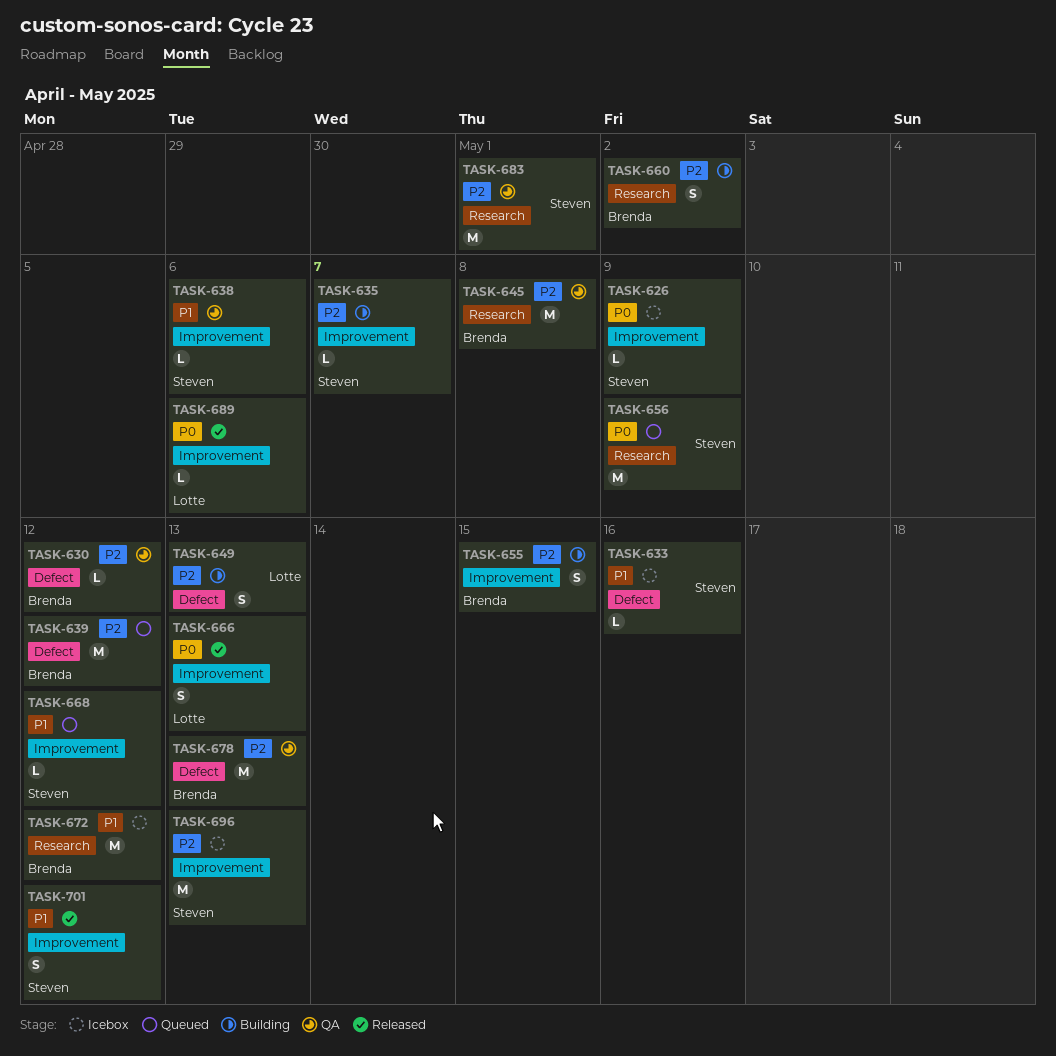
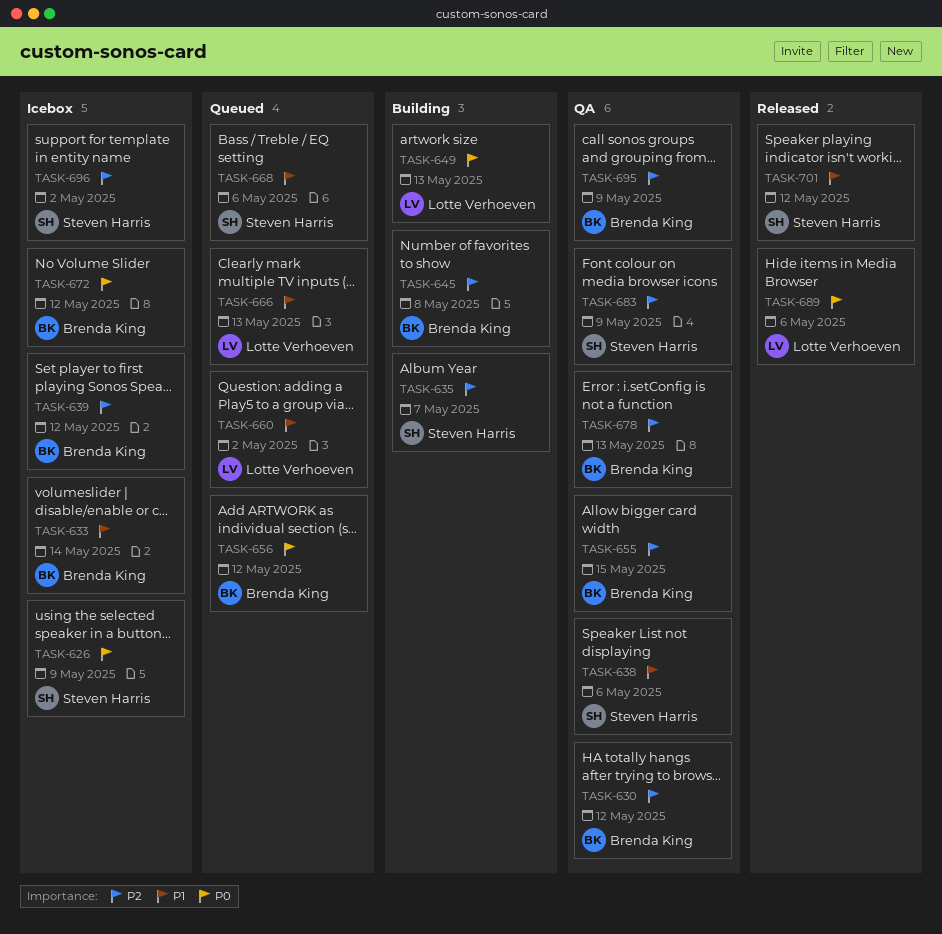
TASK-633, owner: Steven Harris -> Brenda King
TASK-633, due: May 16 -> May 14
TASK-639, status: Queued -> Icebox
TASK-645, status: QA -> Building
TASK-649, priority: P2 -> P0
TASK-655, status: Building -> QA
TASK-656, owner: Steven Harris -> Brenda King
TASK-656, due: May 9 -> May 12
TASK-660, status: Building -> Queued
TASK-660, owner: Brenda King -> Lotte Verhoeven
TASK-660, priority: P2 -> P1
TASK-666, status: Released -> Queued
TASK-666, priority: P0 -> P1
TASK-668, due: May 12 -> May 6
TASK-672, priority: P1 -> P0
TASK-683, due: May 1 -> May 9
TASK-695: none -> present
TASK-696, due: May 13 -> May 2

